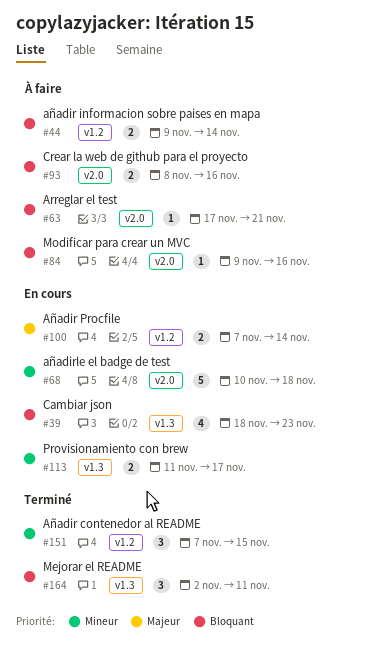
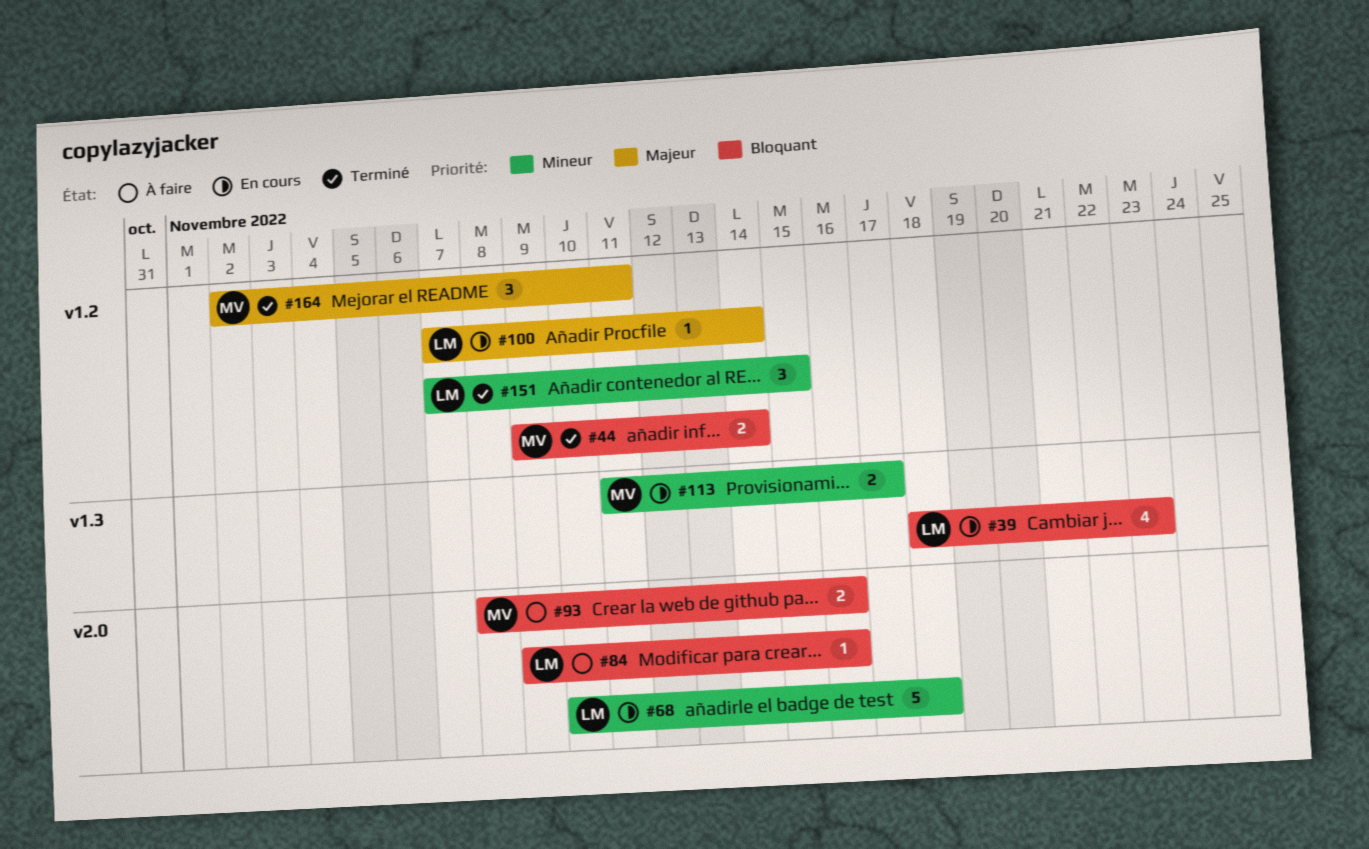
#44, status: À faire -> Terminé
#63: present -> none
#100, estimate: 2 -> 1
#164, priority: Bloquant -> Majeur
#164, label: v1.3 -> v1.2

